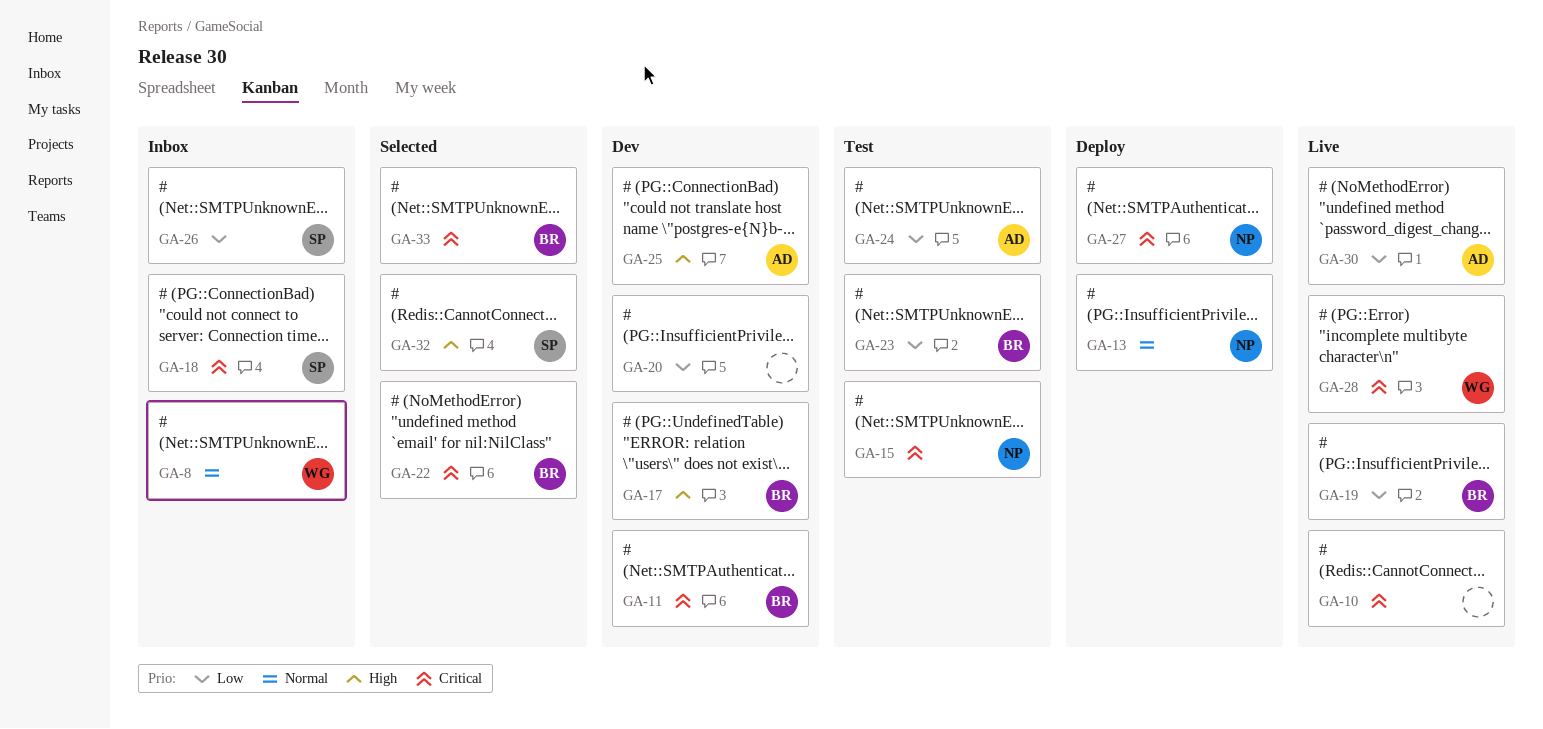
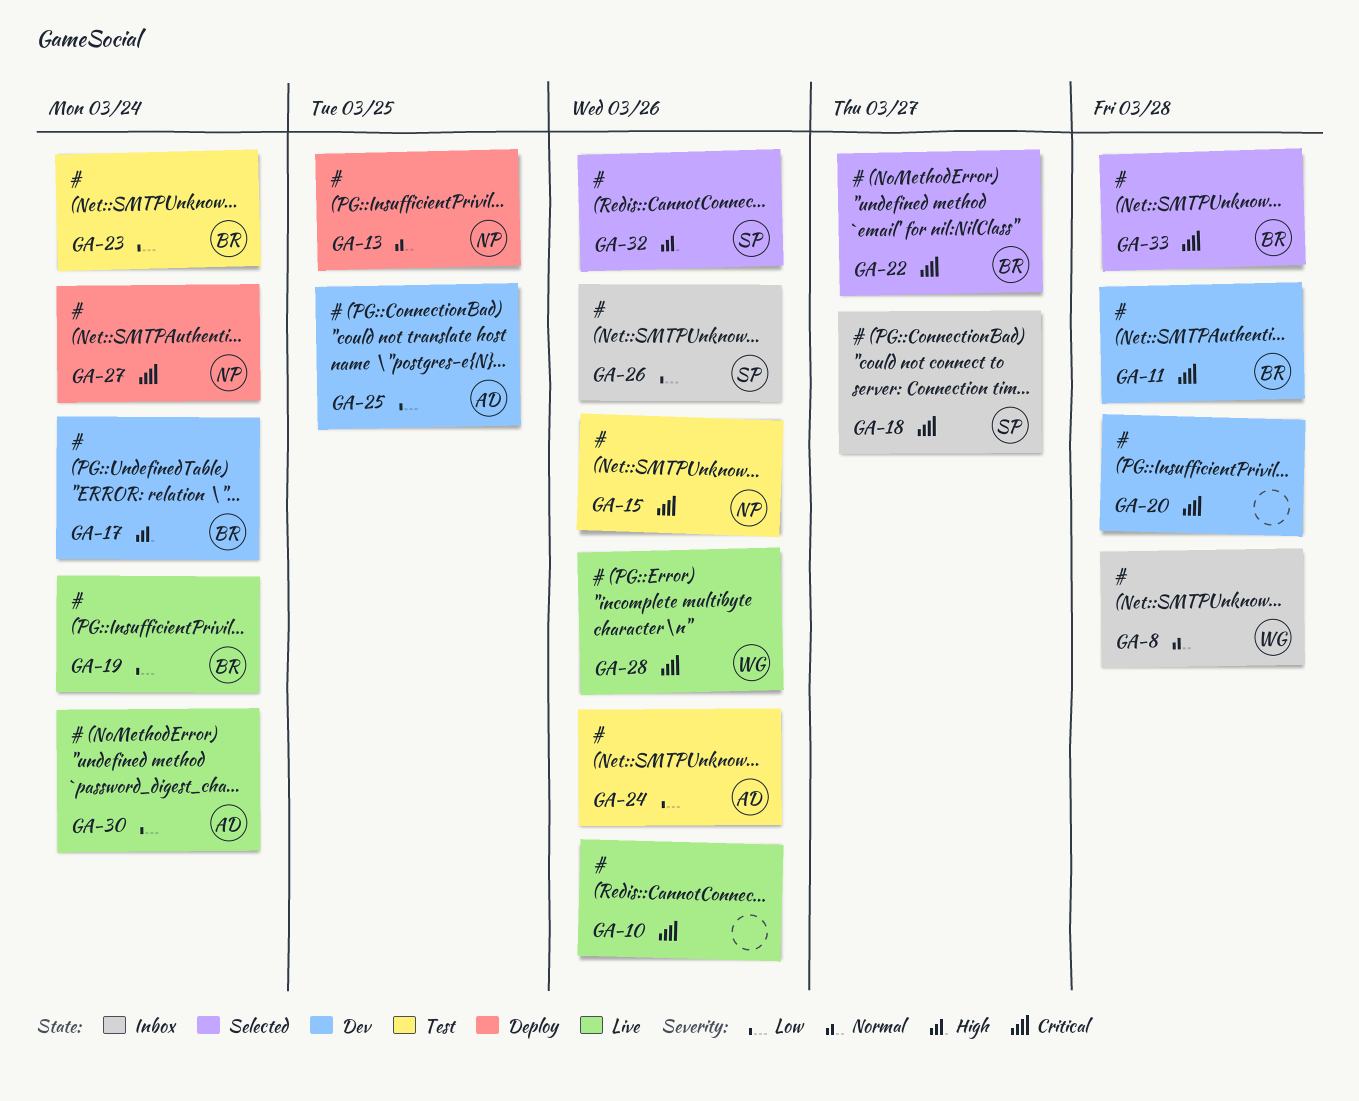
GA-20, priority: Low -> Critical
GA-25, priority: High -> Low

